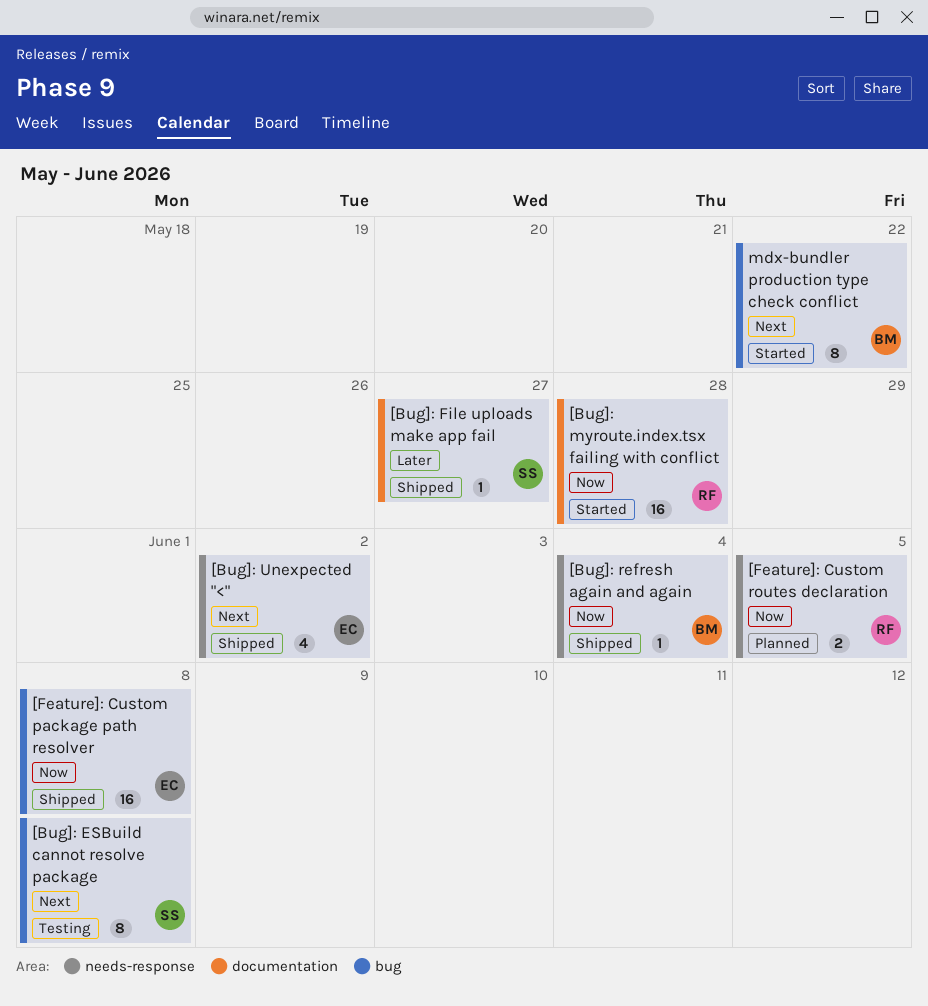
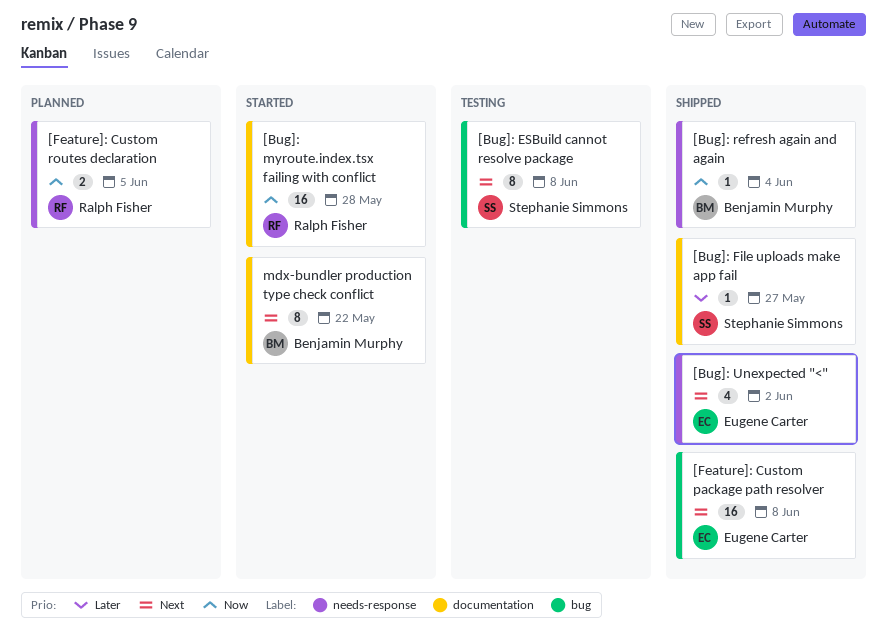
[Feature]: Custom package path resolver, priority: Now -> Next
mdx-bundler production type check conflict, label: bug -> documentation

